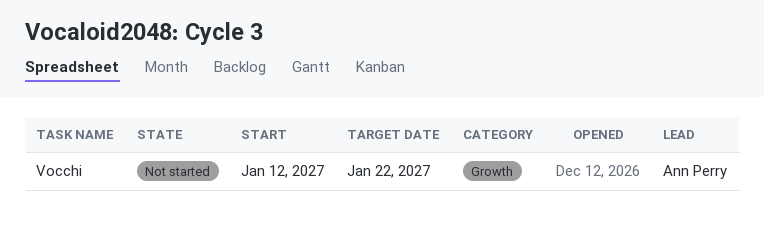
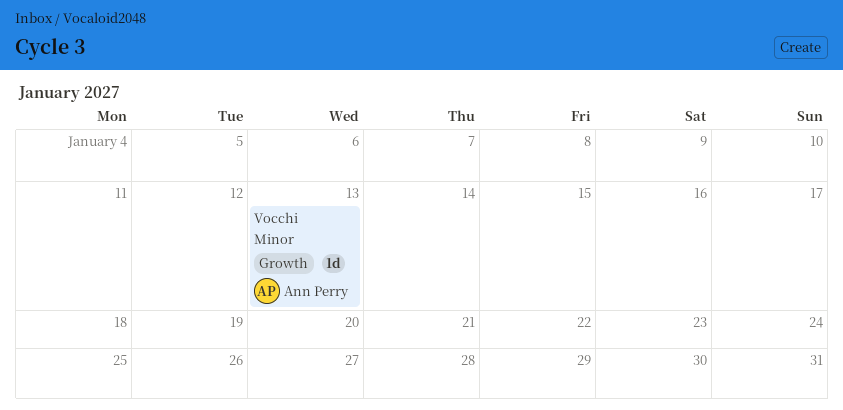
Vocchi, due: Jan 22 -> Jan 13

